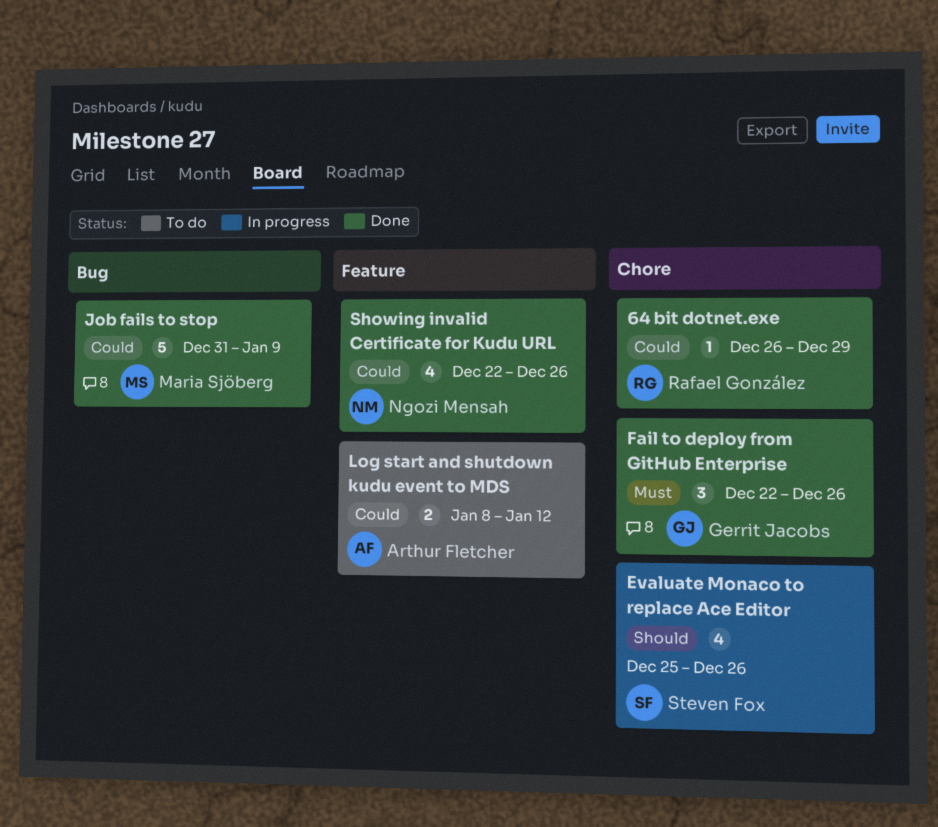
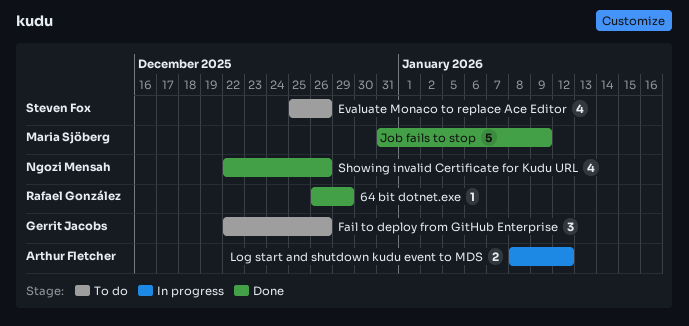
Evaluate Monaco to replace Ace Editor, status: In progress -> To do
Fail to deploy from GitHub Enterprise, status: Done -> To do
Log start and shutdown kudu event to MDS, status: To do -> In progress

